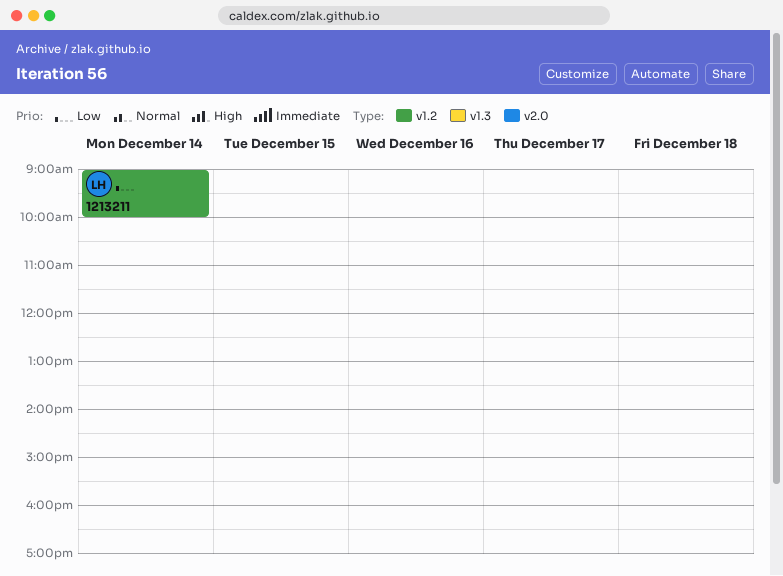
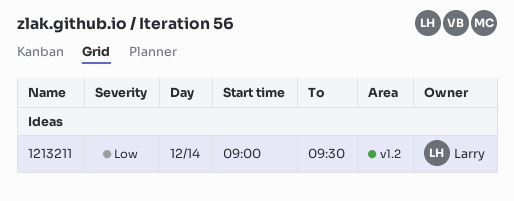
1213211, ends: 10:00 -> 09:30

